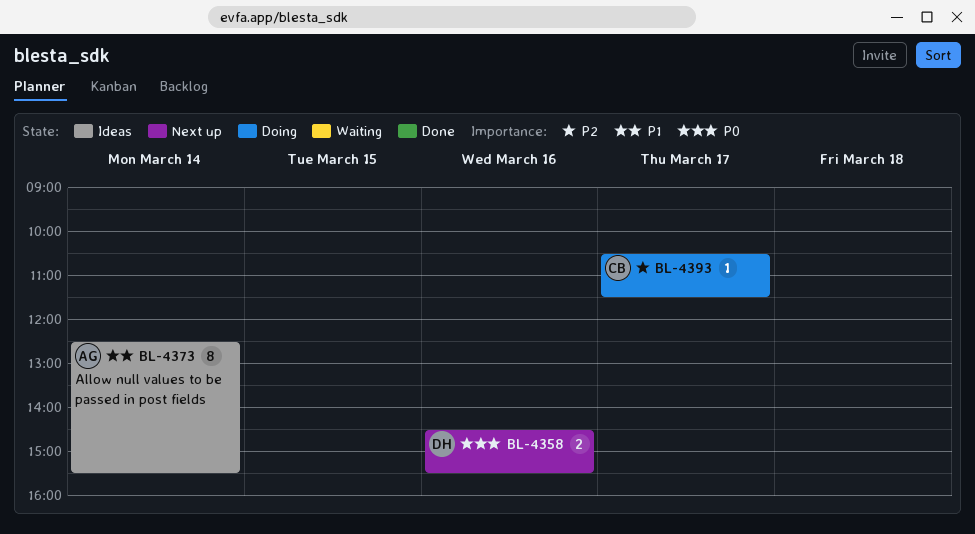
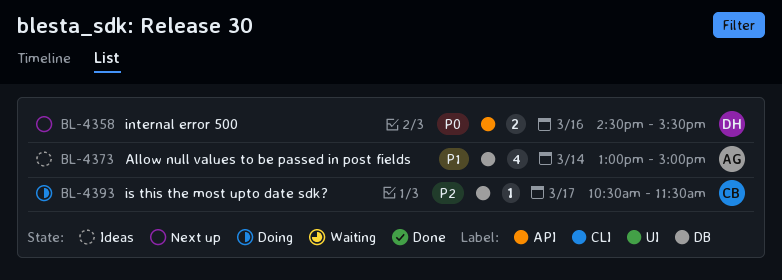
BL-4373, estimate: 8 -> 4
BL-4373, begins: 12:30 -> 13:00
BL-4373, ends: 15:30 -> 15:00

